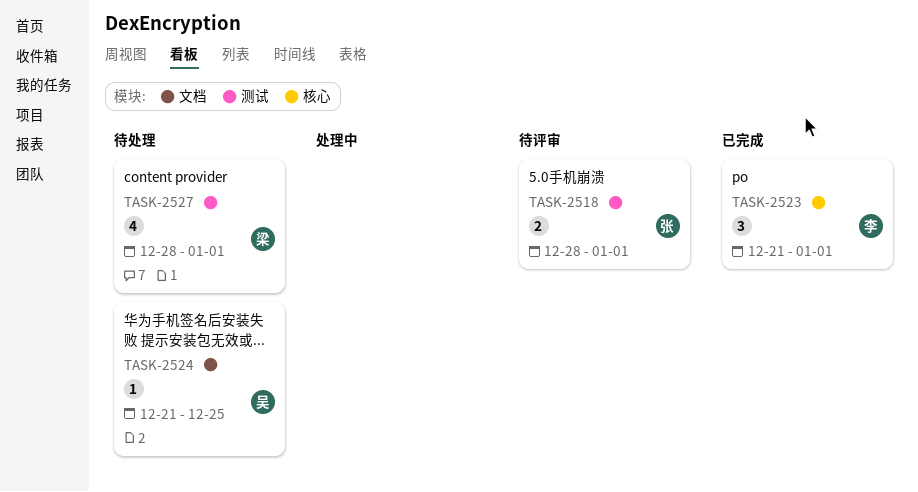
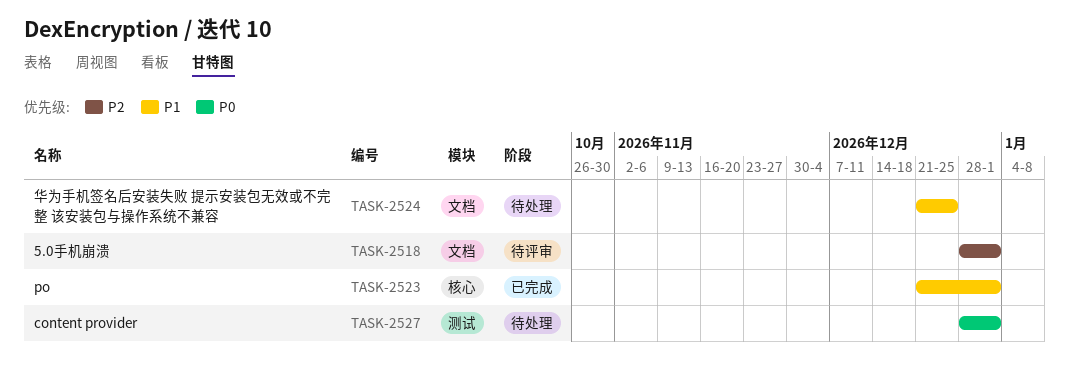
TASK-2518, label: 测试 -> 文档

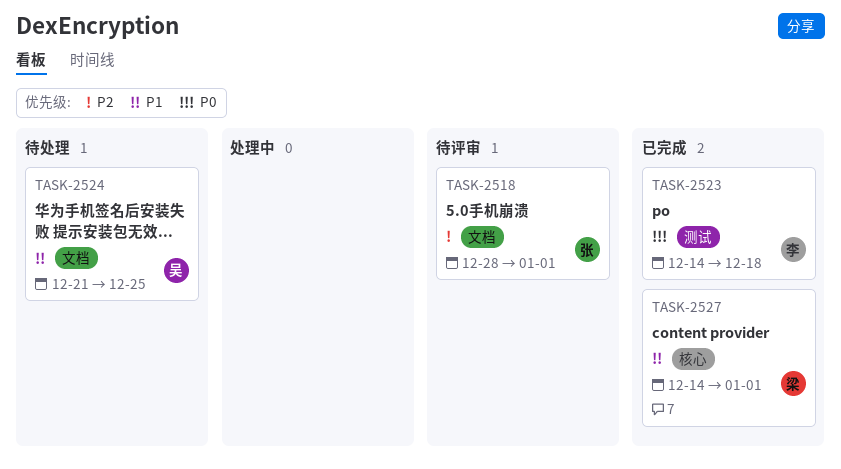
TASK-2523, priority: P1 -> P0
TASK-2523, label: 核心 -> 测试
TASK-2523, start: Dec 21 -> Dec 14
TASK-2523, due: Jan 1 -> Dec 18
TASK-2527, status: 待处理 -> 已完成
TASK-2527, priority: P0 -> P1
TASK-2527, label: 测试 -> 核心
TASK-2527, start: Dec 28 -> Dec 14

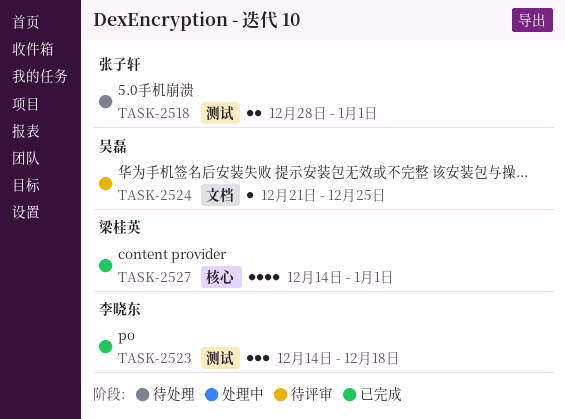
TASK-2518, status: 待评审 -> 待处理
TASK-2518, label: 文档 -> 测试
TASK-2524, status: 待处理 -> 待评审

